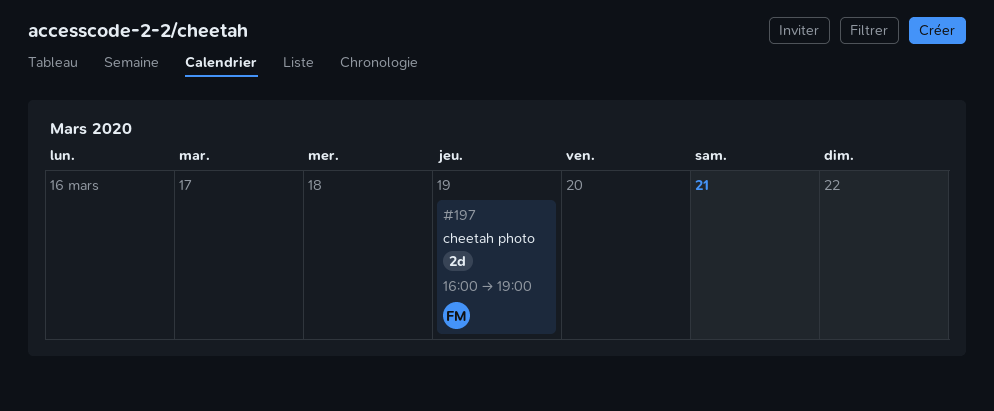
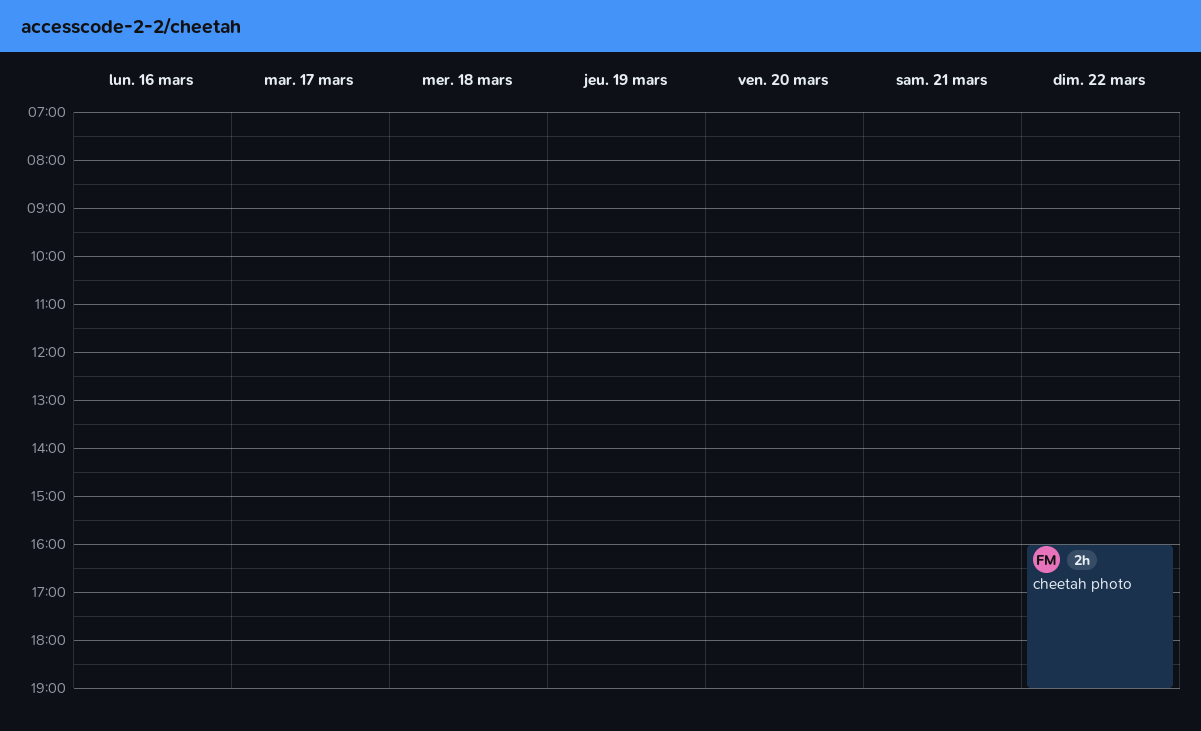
cheetah photo, estimate: 2d -> 2h
cheetah photo, day: Mar 19 -> Mar 22

